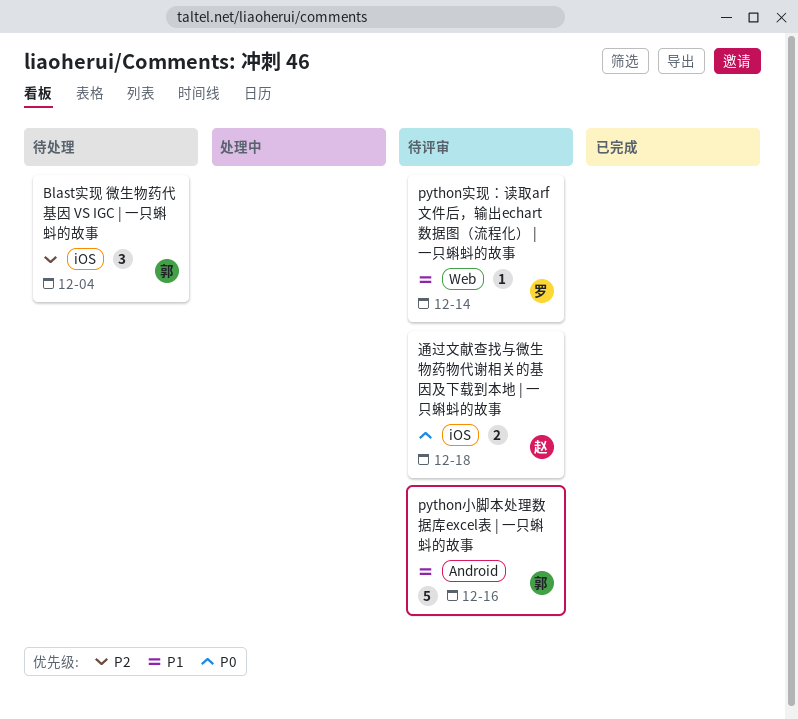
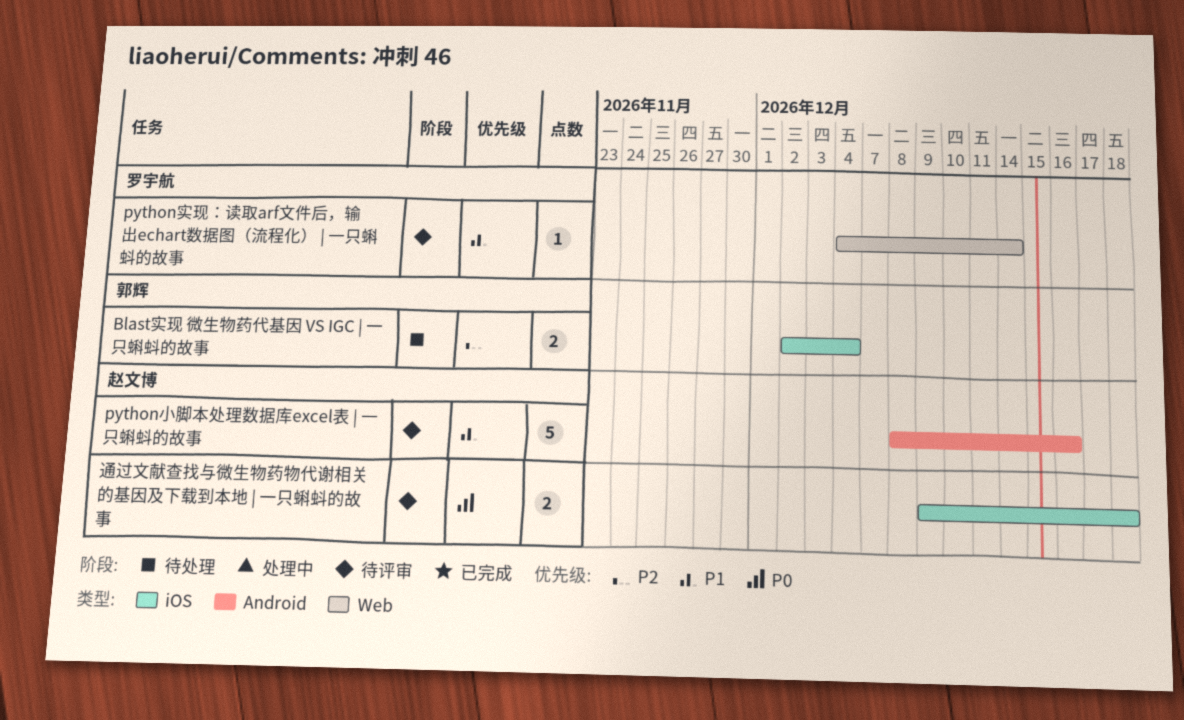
Blast实现 微生物药代基因 VS IGC | 一只蝌蚪的故事, estimate: 3 -> 2
python小脚本处理数据库excel表 | 一只蝌蚪的故事, owner: 郭辉 -> 赵文博

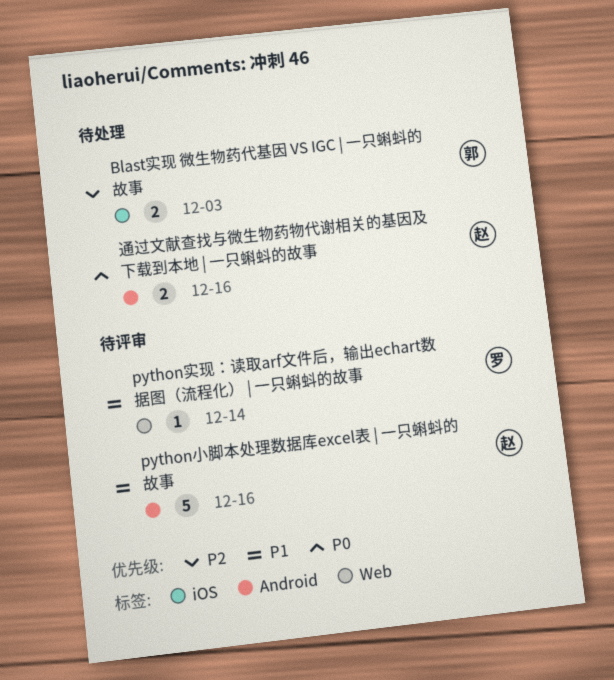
Blast实现 微生物药代基因 VS IGC | 一只蝌蚪的故事, due: Dec 4 -> Dec 3
通过文献查找与微生物药物代谢相关的基因及下载到本地 | 一只蝌蚪的故事, status: 待评审 -> 待处理
通过文献查找与微生物药物代谢相关的基因及下载到本地 | 一只蝌蚪的故事, label: iOS -> Android
通过文献查找与微生物药物代谢相关的基因及下载到本地 | 一只蝌蚪的故事, due: Dec 18 -> Dec 16

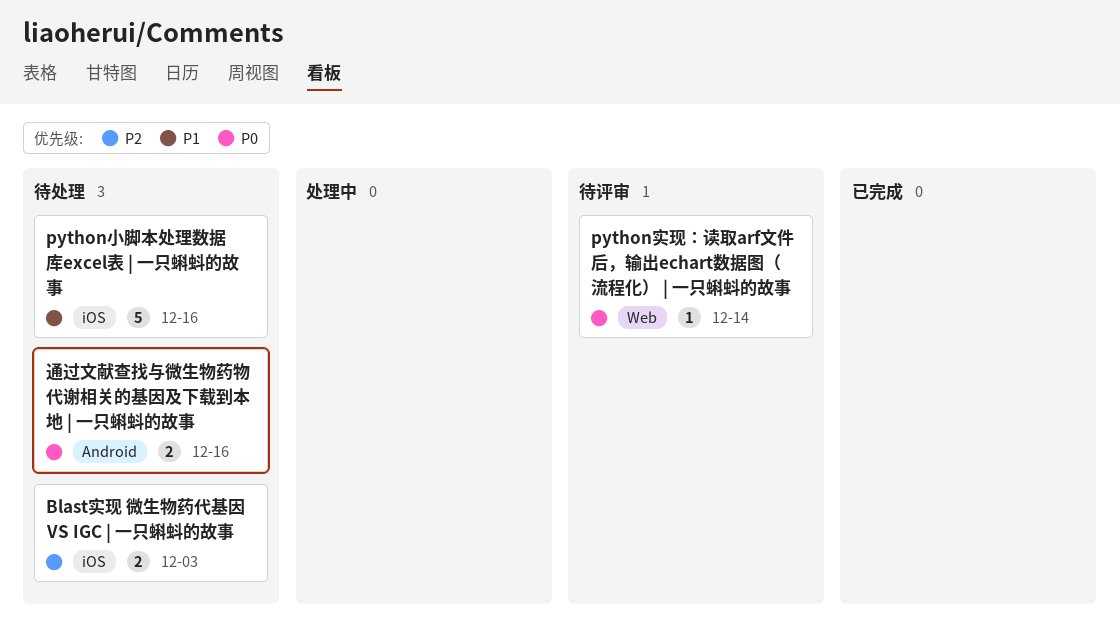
python实现：读取arf文件后，输出echart数据图（流程化） | 一只蝌蚪的故事, priority: P1 -> P0
python小脚本处理数据库excel表 | 一只蝌蚪的故事, status: 待评审 -> 待处理
python小脚本处理数据库excel表 | 一只蝌蚪的故事, label: Android -> iOS

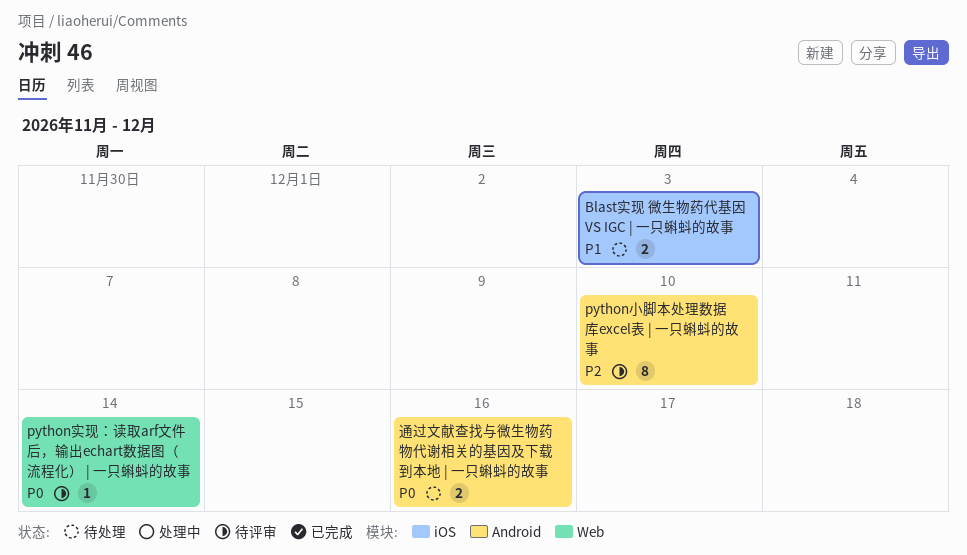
Blast实现 微生物药代基因 VS IGC | 一只蝌蚪的故事, priority: P2 -> P1
python小脚本处理数据库excel表 | 一只蝌蚪的故事, status: 待处理 -> 待评审
python小脚本处理数据库excel表 | 一只蝌蚪的故事, priority: P1 -> P2
python小脚本处理数据库excel表 | 一只蝌蚪的故事, label: iOS -> Android
python小脚本处理数据库excel表 | 一只蝌蚪的故事, estimate: 5 -> 8
python小脚本处理数据库excel表 | 一只蝌蚪的故事, due: Dec 16 -> Dec 10

